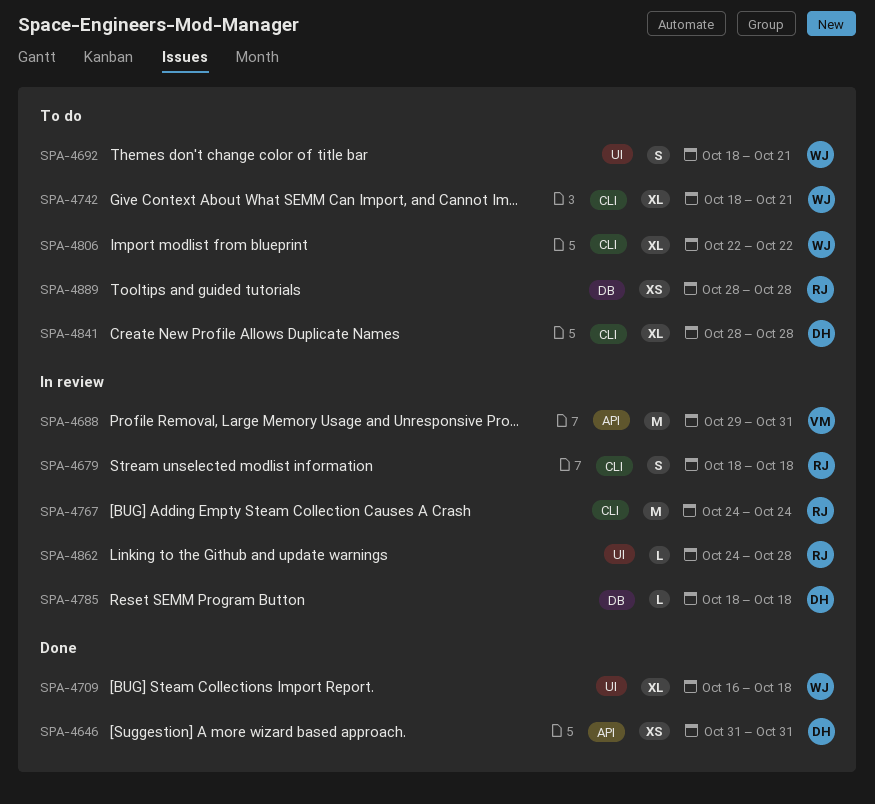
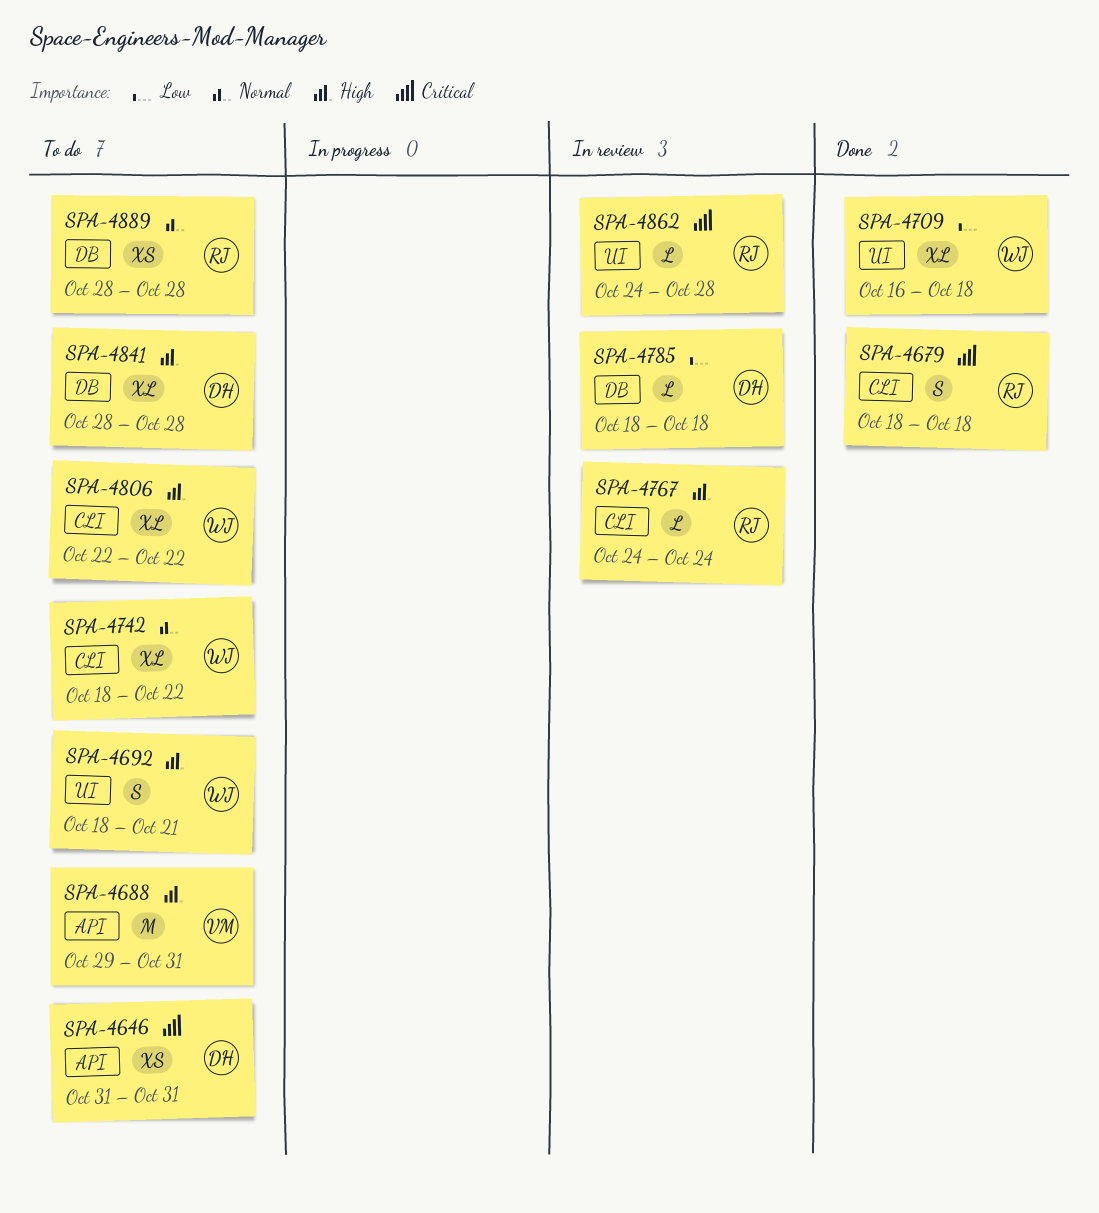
SPA-4646, status: Done -> To do
SPA-4679, status: In review -> Done
SPA-4688, status: In review -> To do
SPA-4742, due: Oct 21 -> Oct 22
SPA-4767, estimate: M -> L
SPA-4841, label: CLI -> DB

